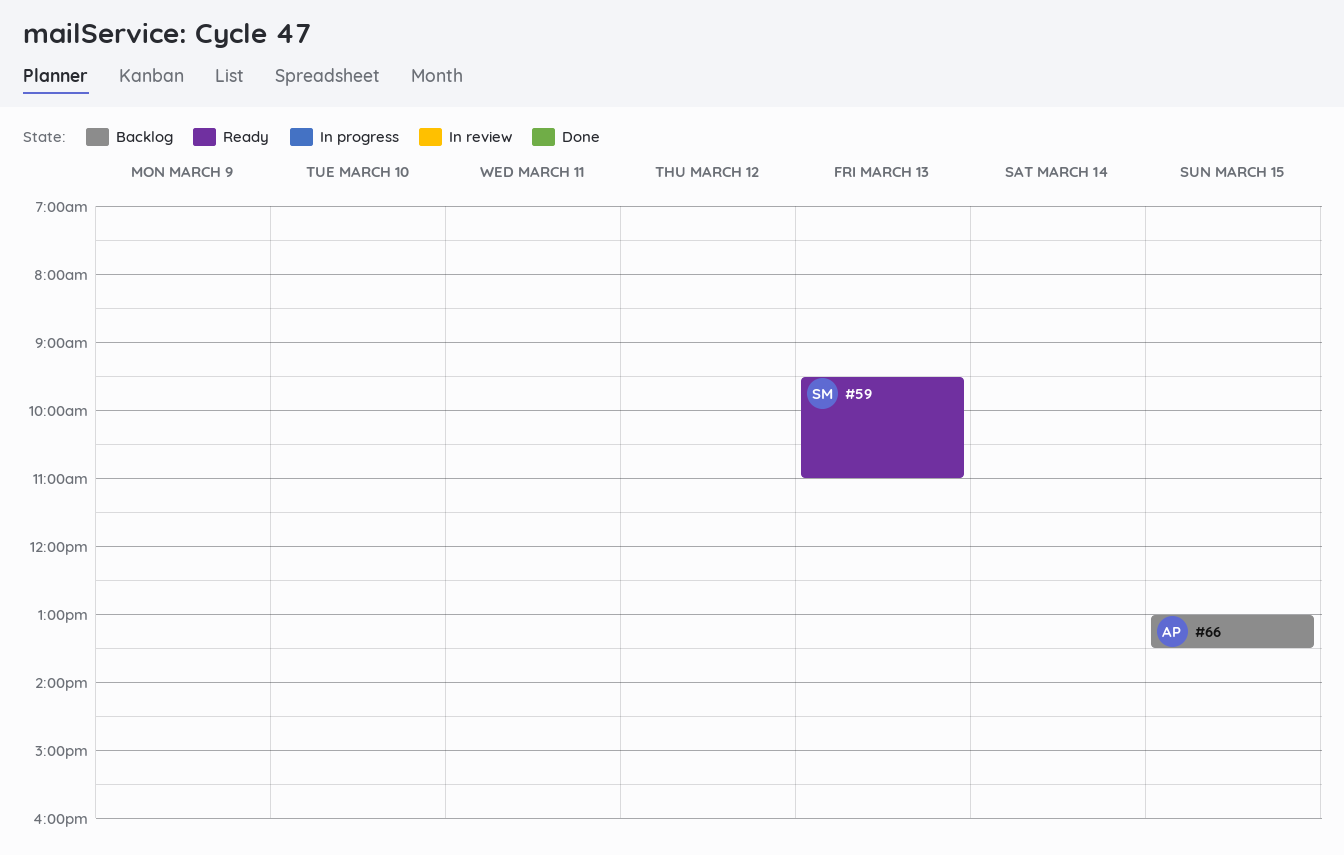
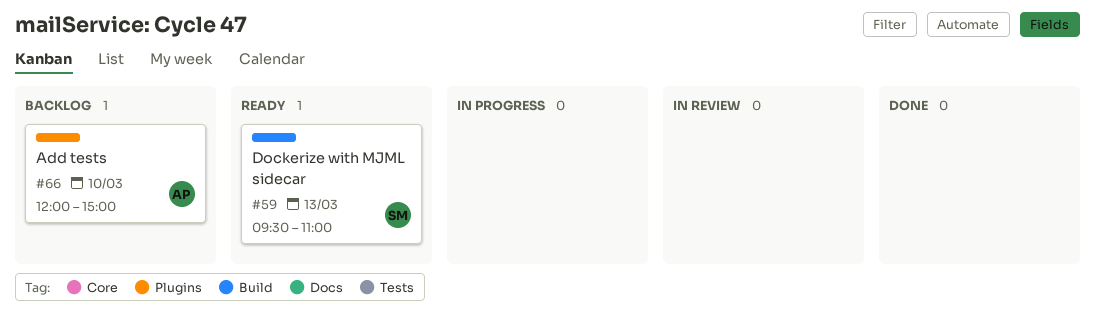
#66, day: Mar 15 -> Mar 10
#66, begins: 13:00 -> 12:00
#66, ends: 13:30 -> 15:00

